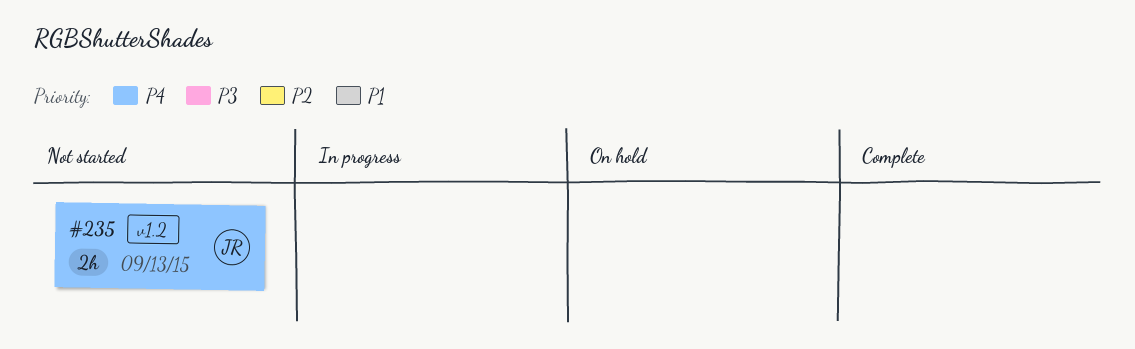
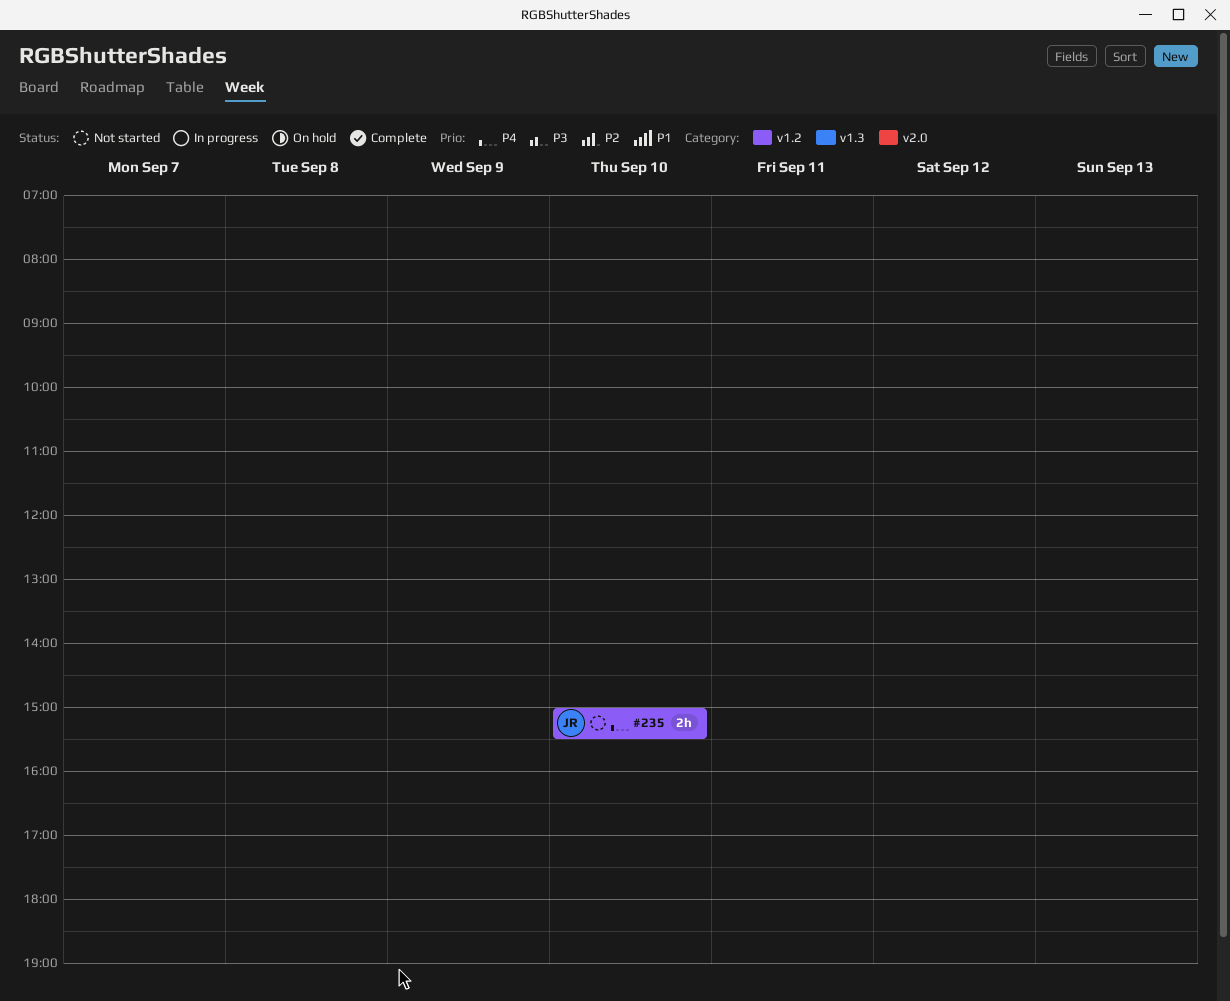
#235, day: Sep 13 -> Sep 10

